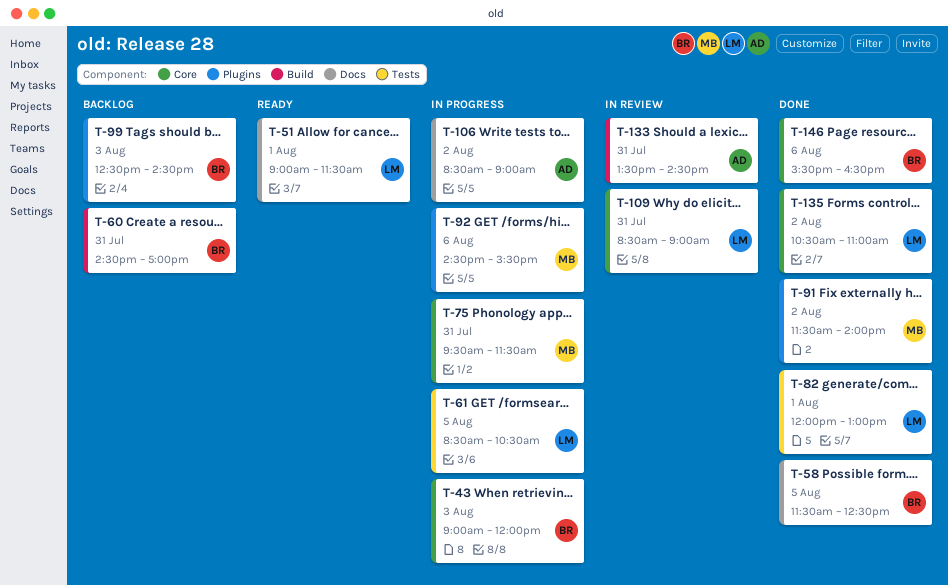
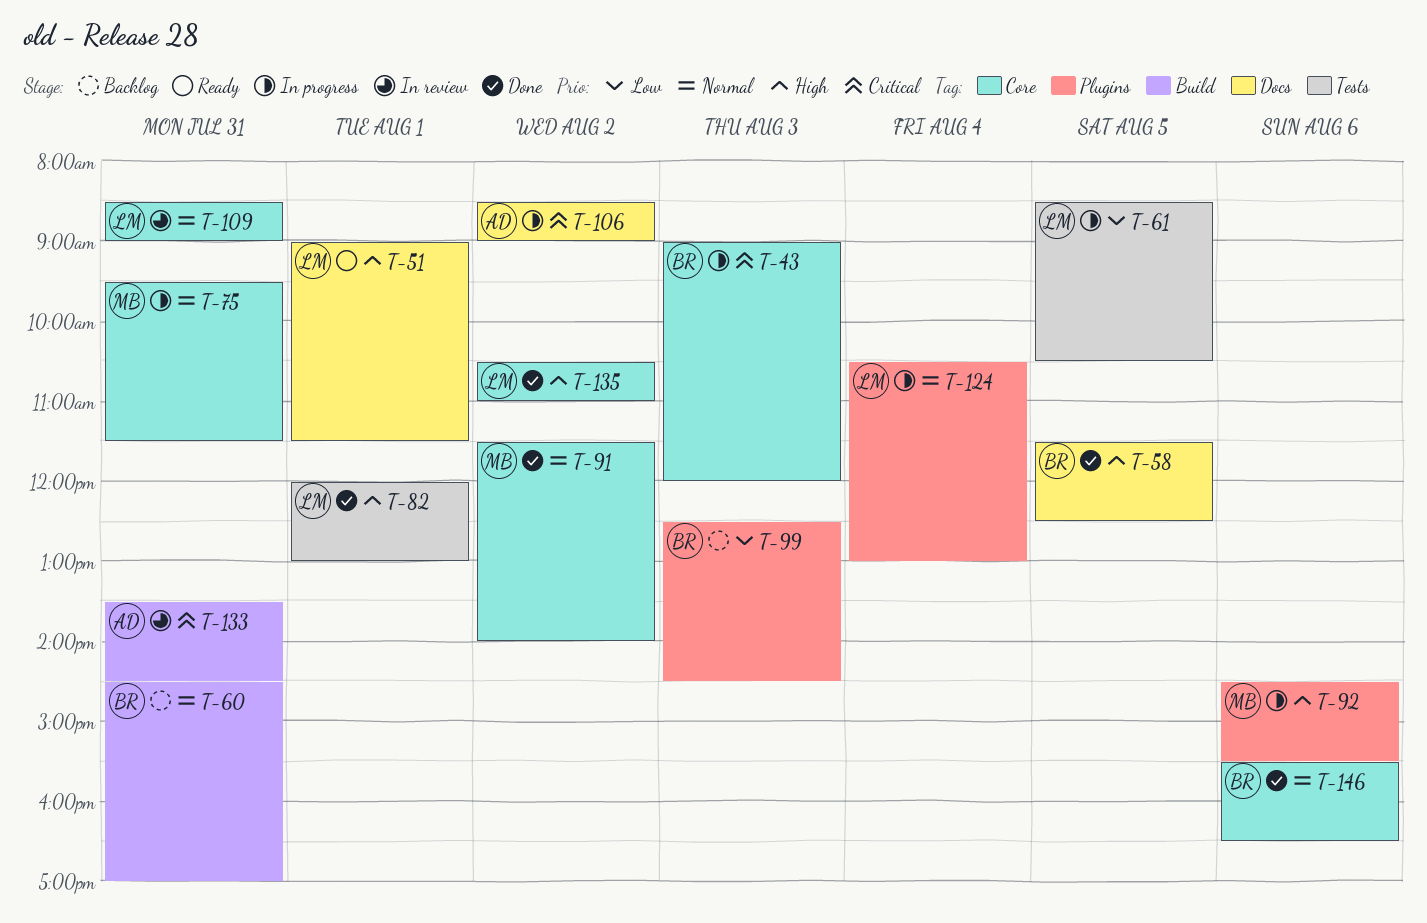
T-91, label: Plugins -> Core
T-124: none -> present

